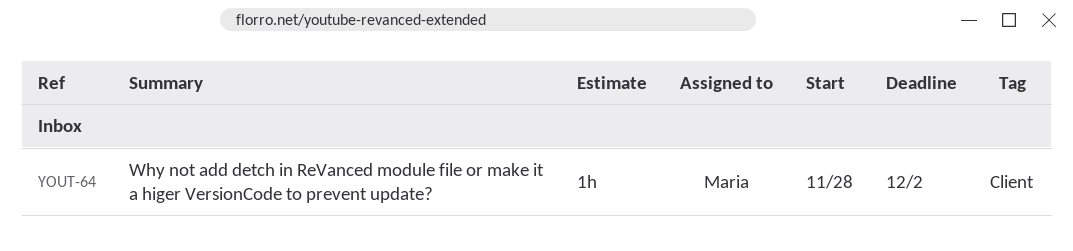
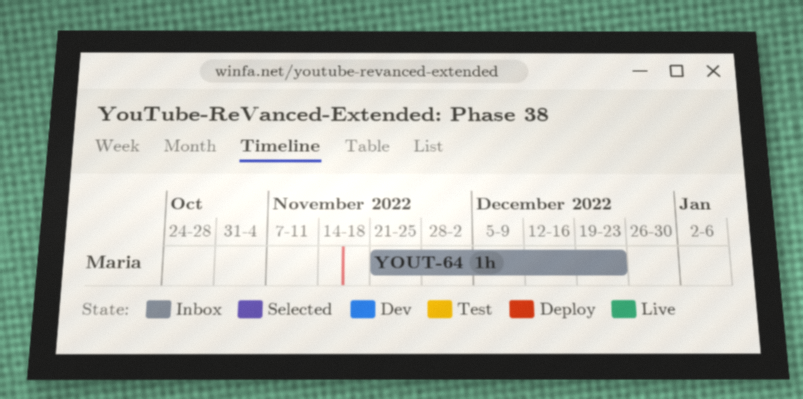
YOUT-64, start: Nov 28 -> Nov 21
YOUT-64, due: Dec 2 -> Dec 23

